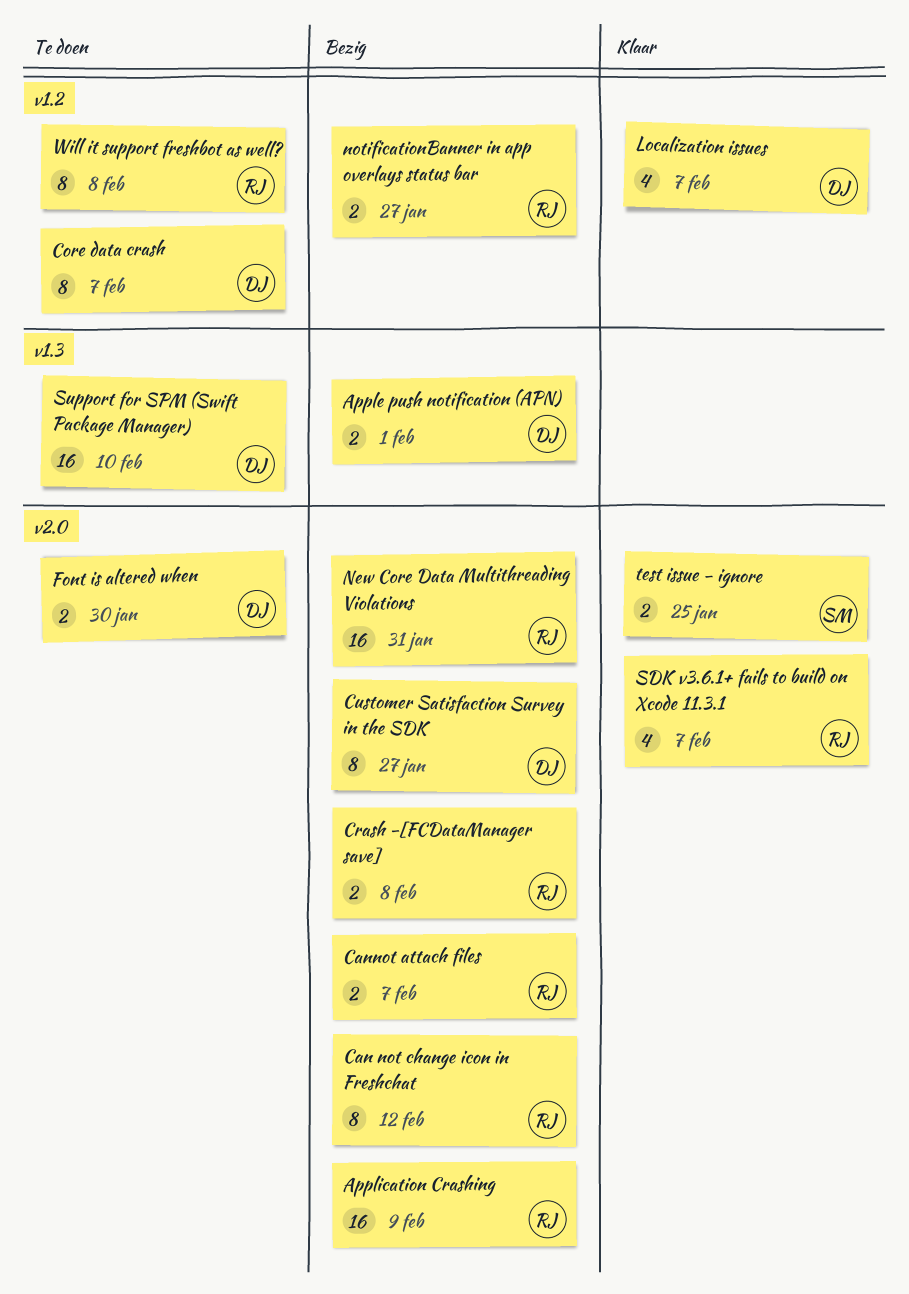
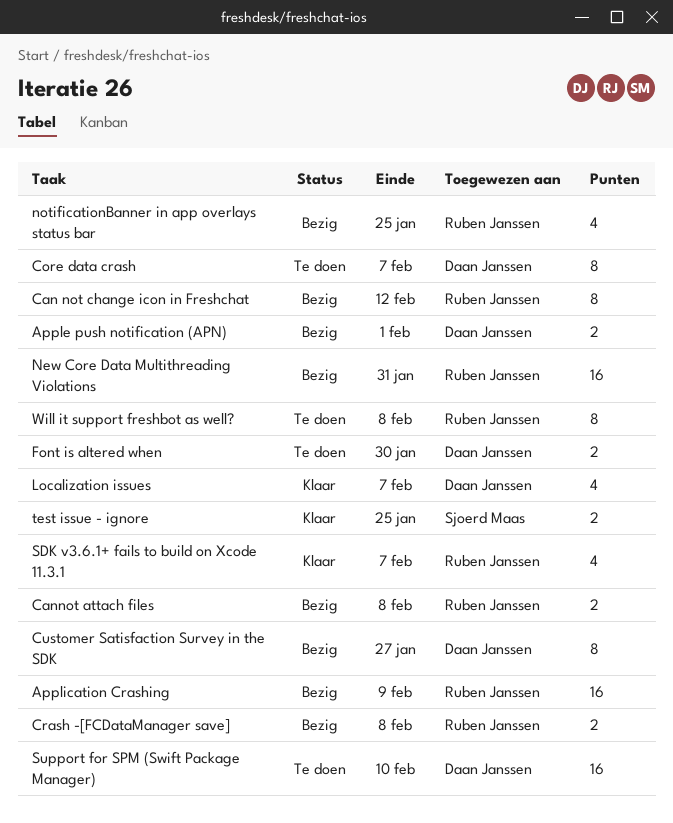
Cannot attach files, due: Feb 7 -> Feb 8
notificationBanner in app overlays status bar, estimate: 2 -> 4
notificationBanner in app overlays status bar, due: Jan 27 -> Jan 25

